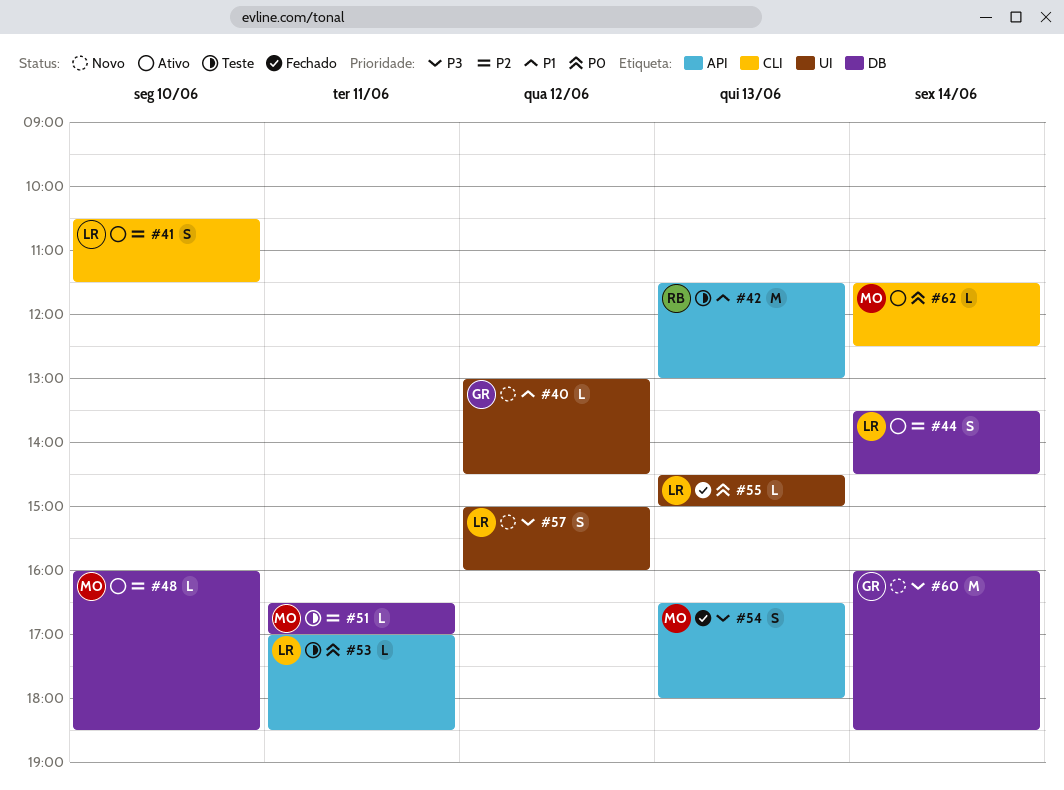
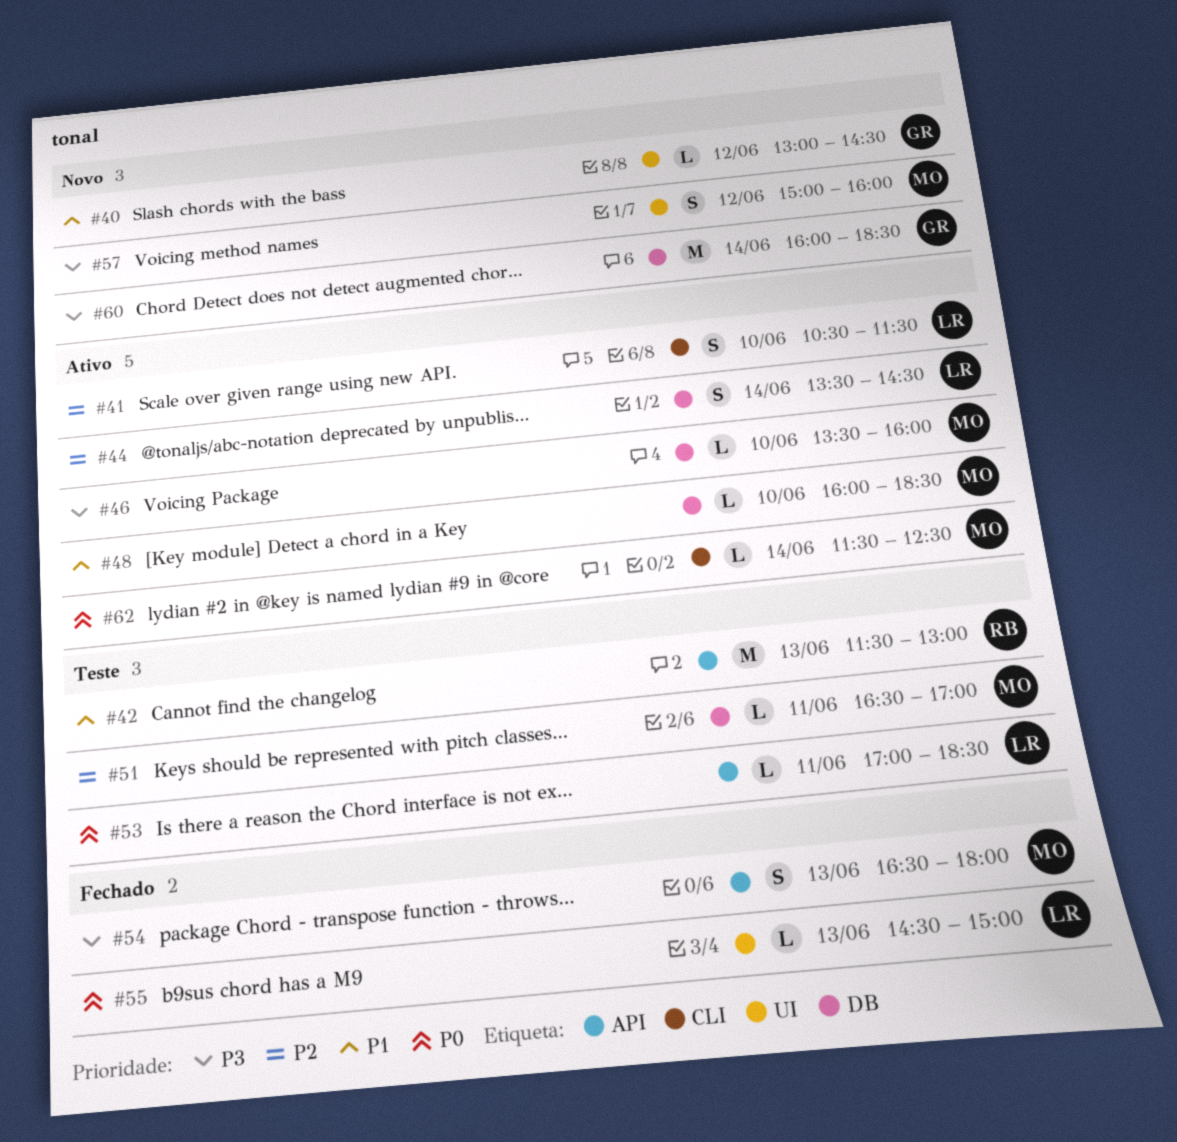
#46: none -> present
#48, priority: P2 -> P1
#57, owner: LR -> MO

